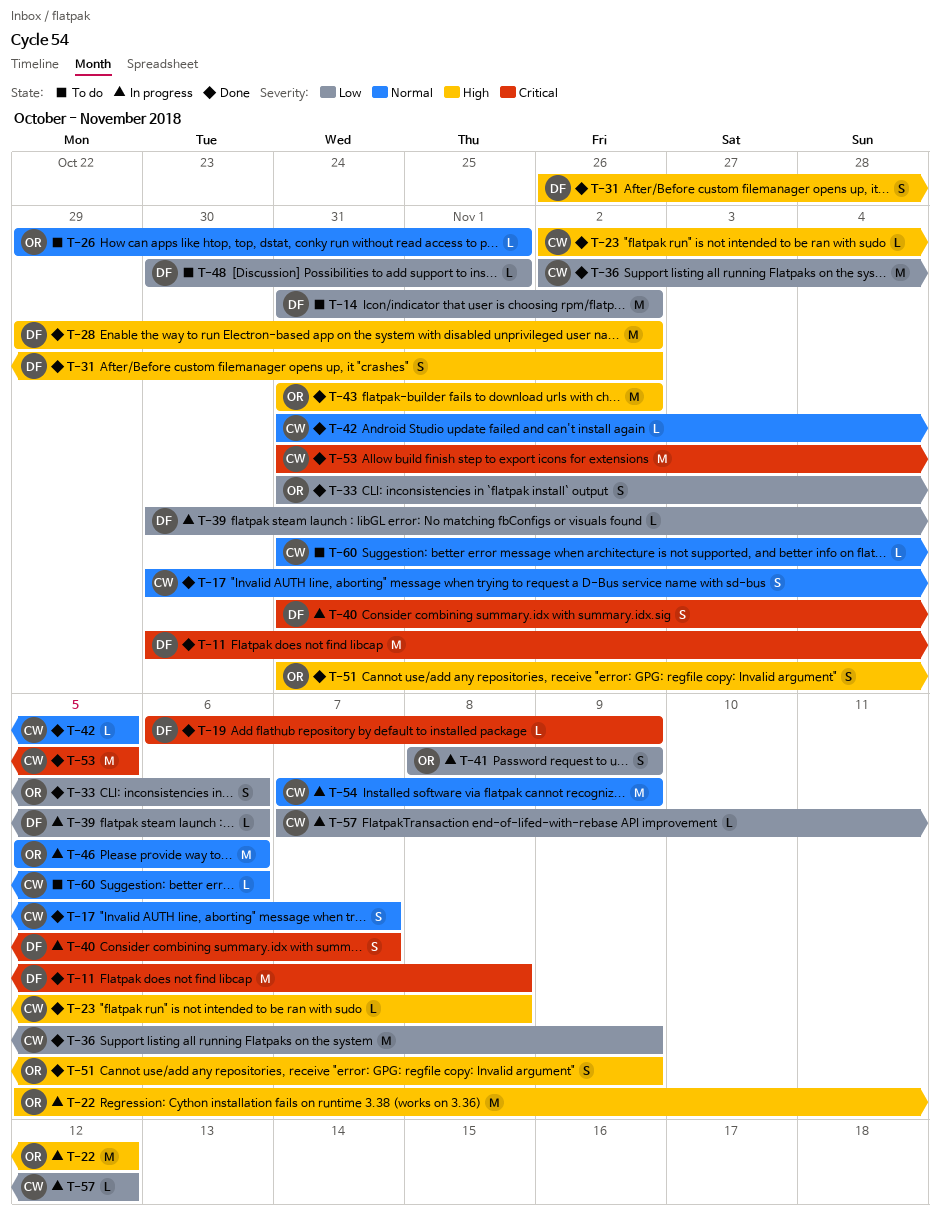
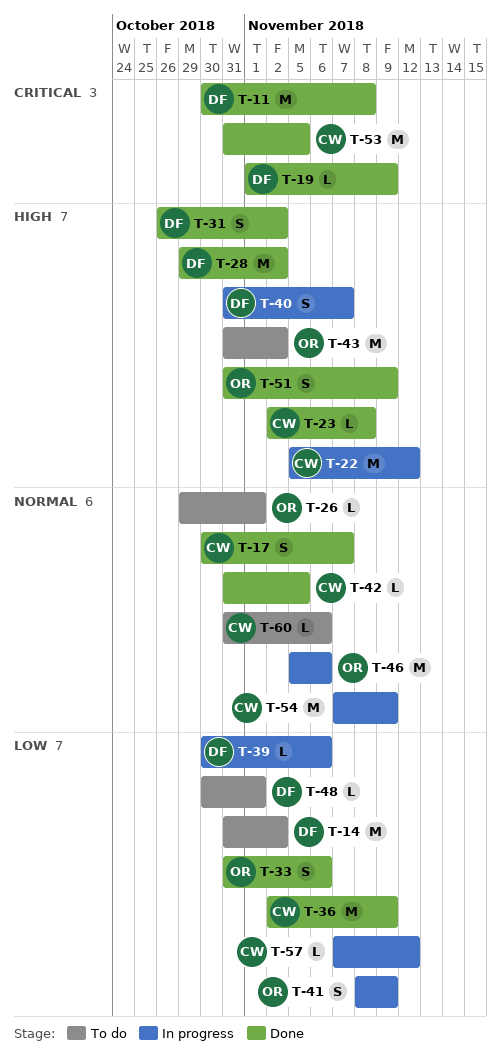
T-19, start: Nov 6 -> Nov 1
T-22, owner: OR -> CW
T-40, priority: Critical -> High
T-43, status: Done -> To do

